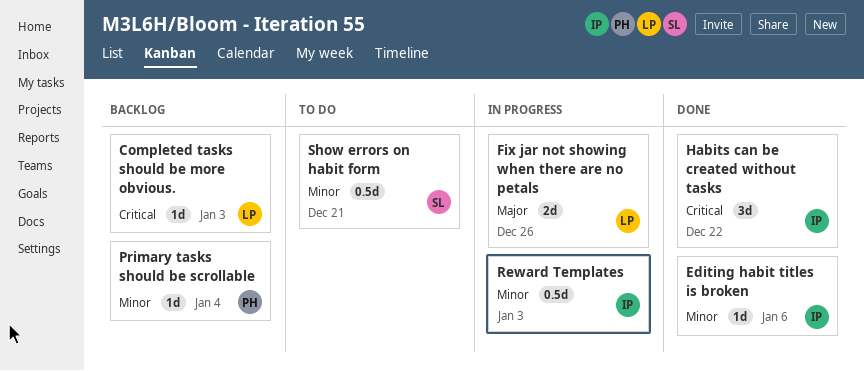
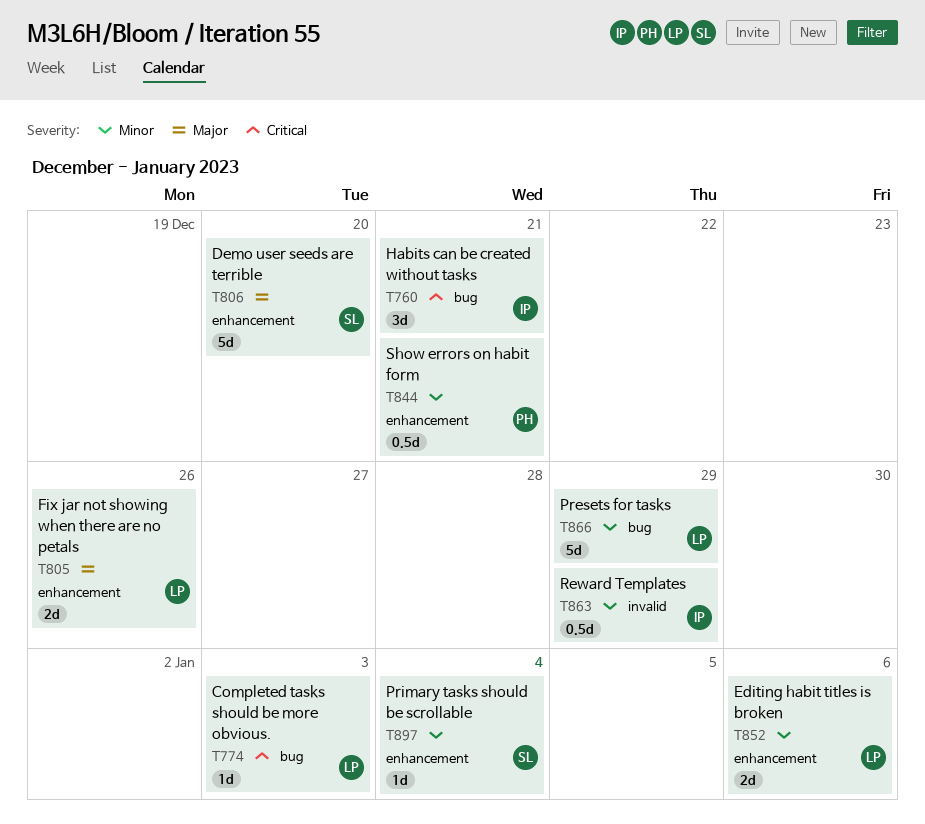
Demo user seeds are terrible: none -> present
Editing habit titles is broken, owner: IP -> LP
Editing habit titles is broken, estimate: 1d -> 2d
Habits can be created without tasks, due: Dec 22 -> Dec 21
Presets for tasks: none -> present
Primary tasks should be scrollable, owner: PH -> SL
Reward Templates, due: Jan 3 -> Dec 29
Show errors on habit form, owner: SL -> PH

